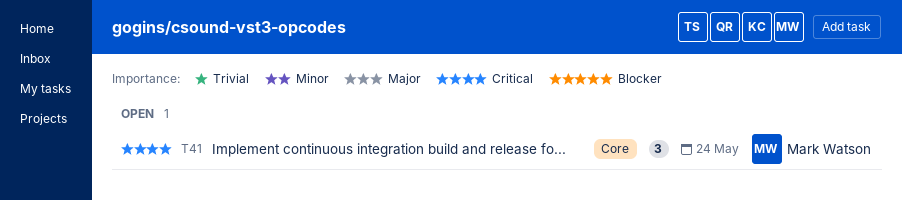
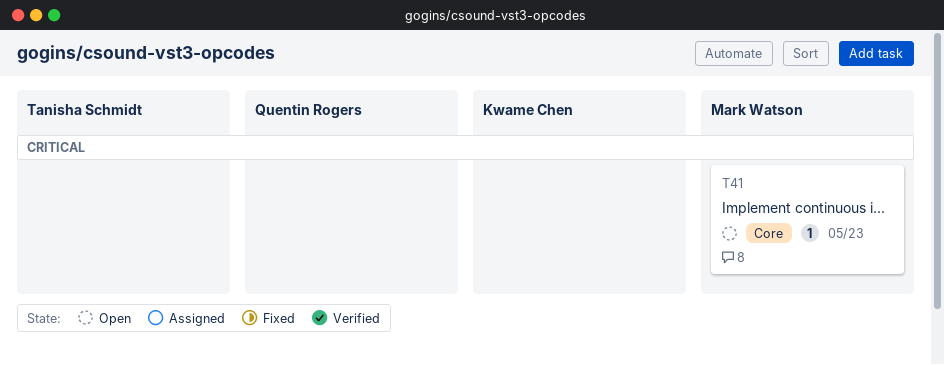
T41, estimate: 3 -> 1
T41, due: May 24 -> May 23

